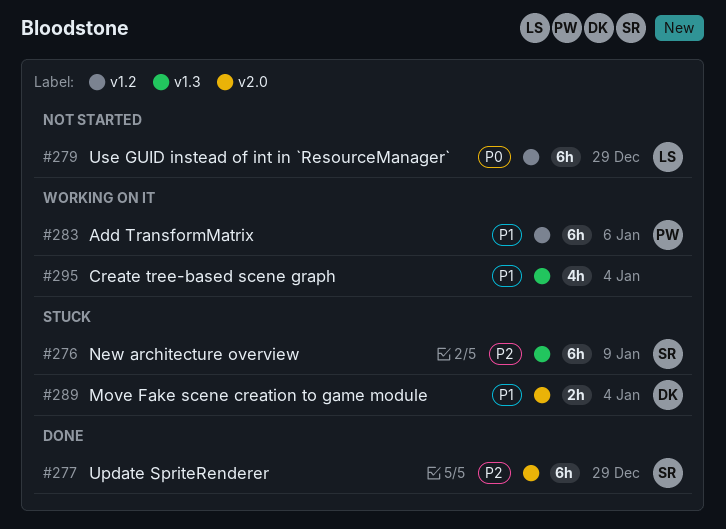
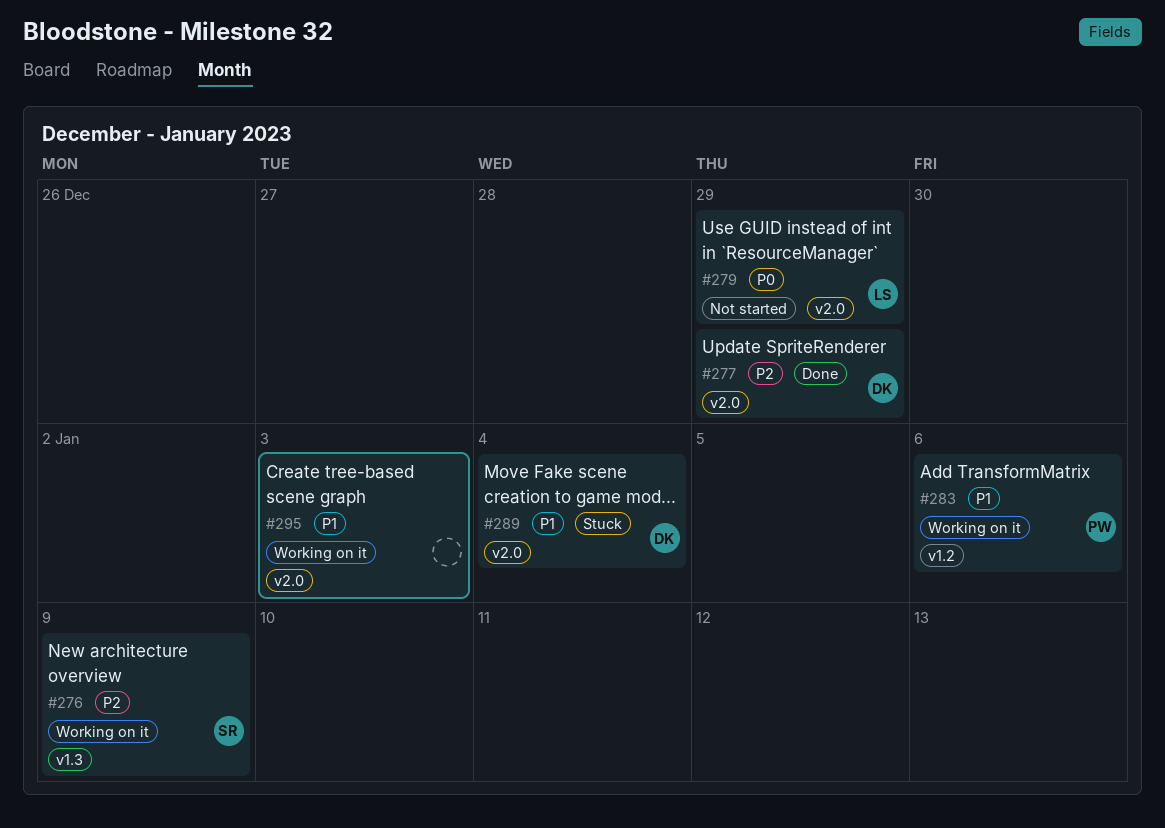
#276, status: Stuck -> Working on it
#277, owner: SR -> DK
#279, label: v1.2 -> v2.0
#295, label: v1.3 -> v2.0
#295, due: Jan 4 -> Jan 3

